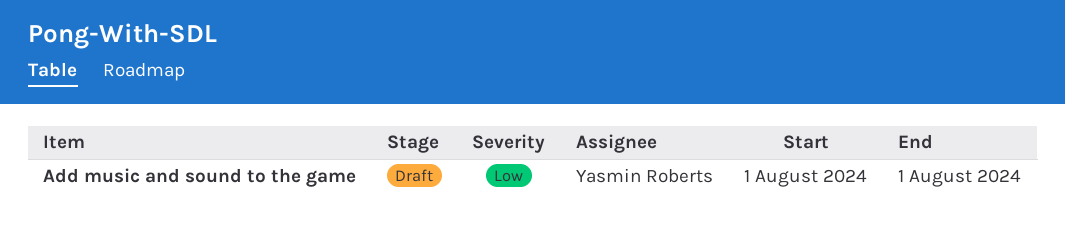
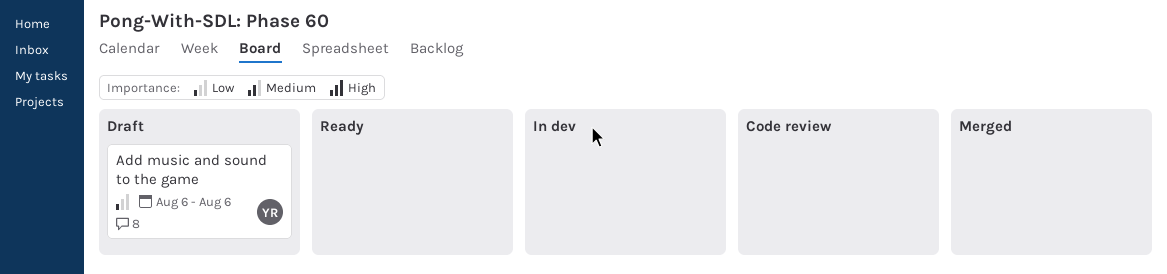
Add music and sound to the game, start: Aug 1 -> Aug 6
Add music and sound to the game, due: Aug 1 -> Aug 6

